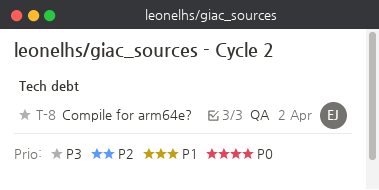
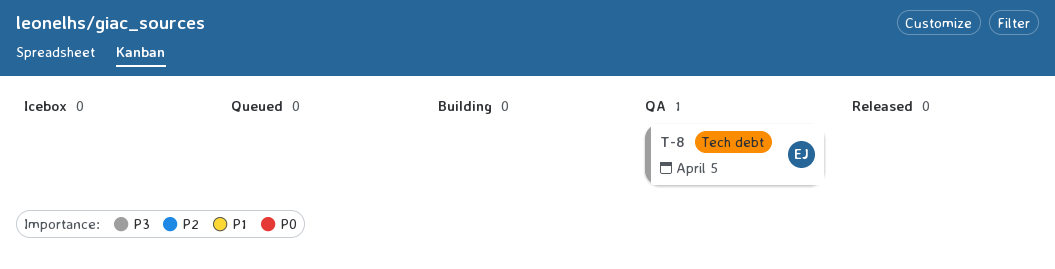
T-8, due: Apr 2 -> Apr 5

